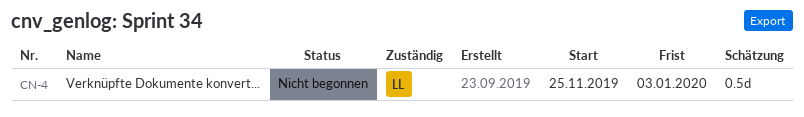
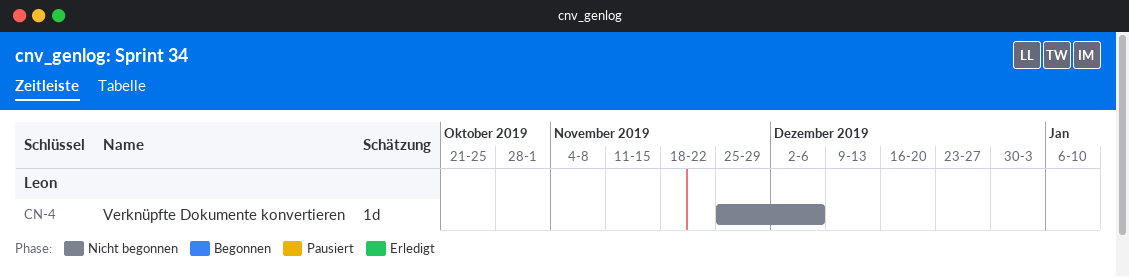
CN-4, estimate: 0.5d -> 1d
CN-4, due: Jan 3 -> Dec 6

